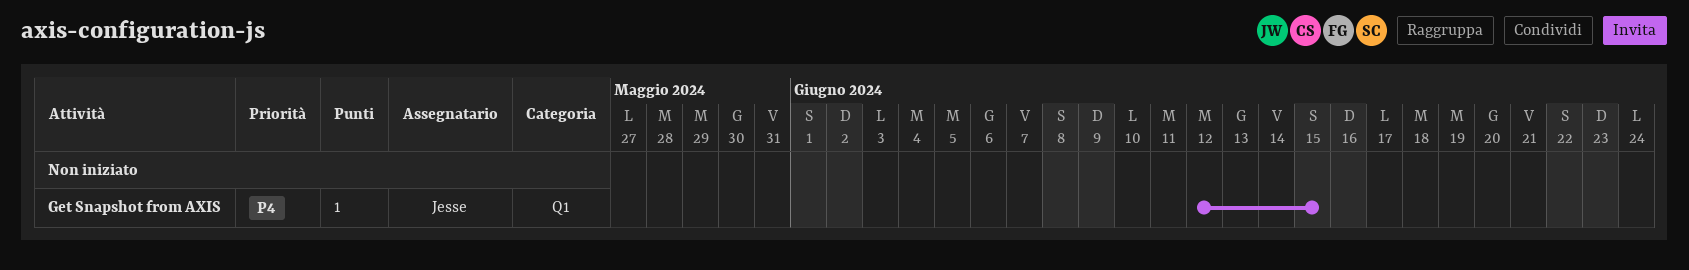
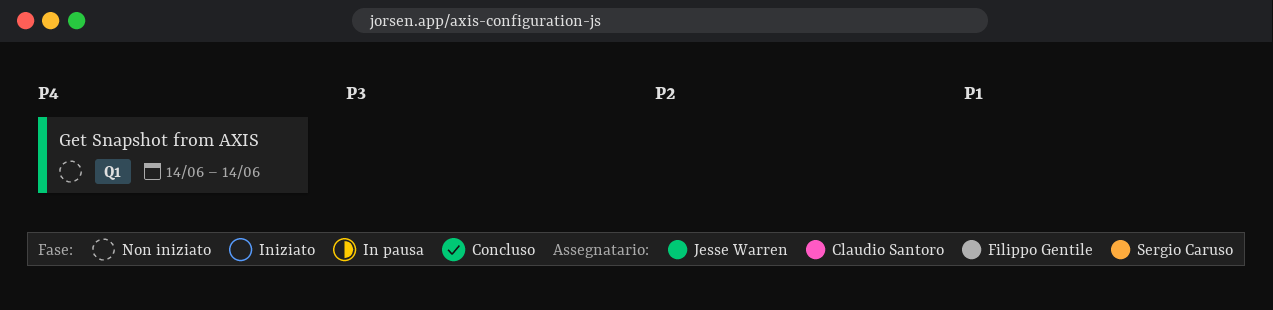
Get Snapshot from AXIS, start: Jun 12 -> Jun 14
Get Snapshot from AXIS, due: Jun 15 -> Jun 14

